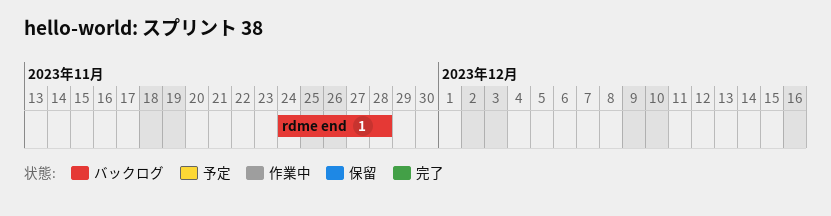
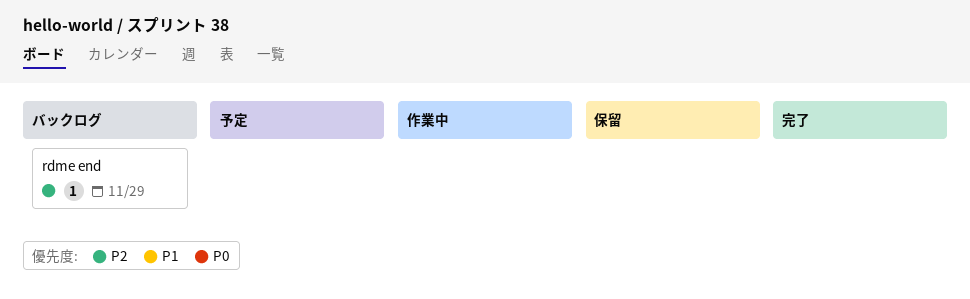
rdme end, due: Nov 28 -> Nov 29

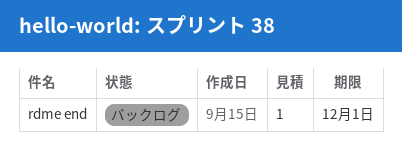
rdme end, due: Nov 29 -> Dec 1

